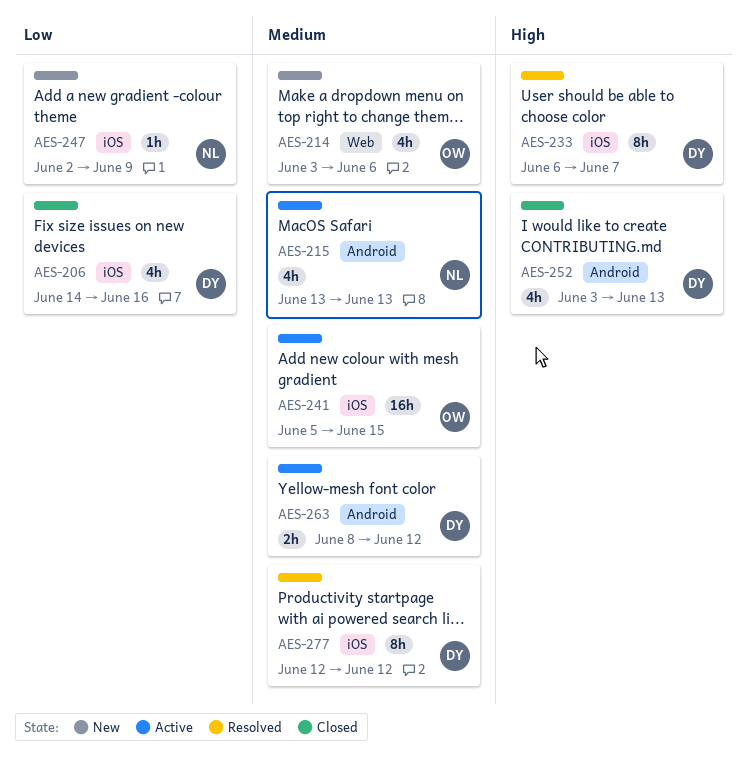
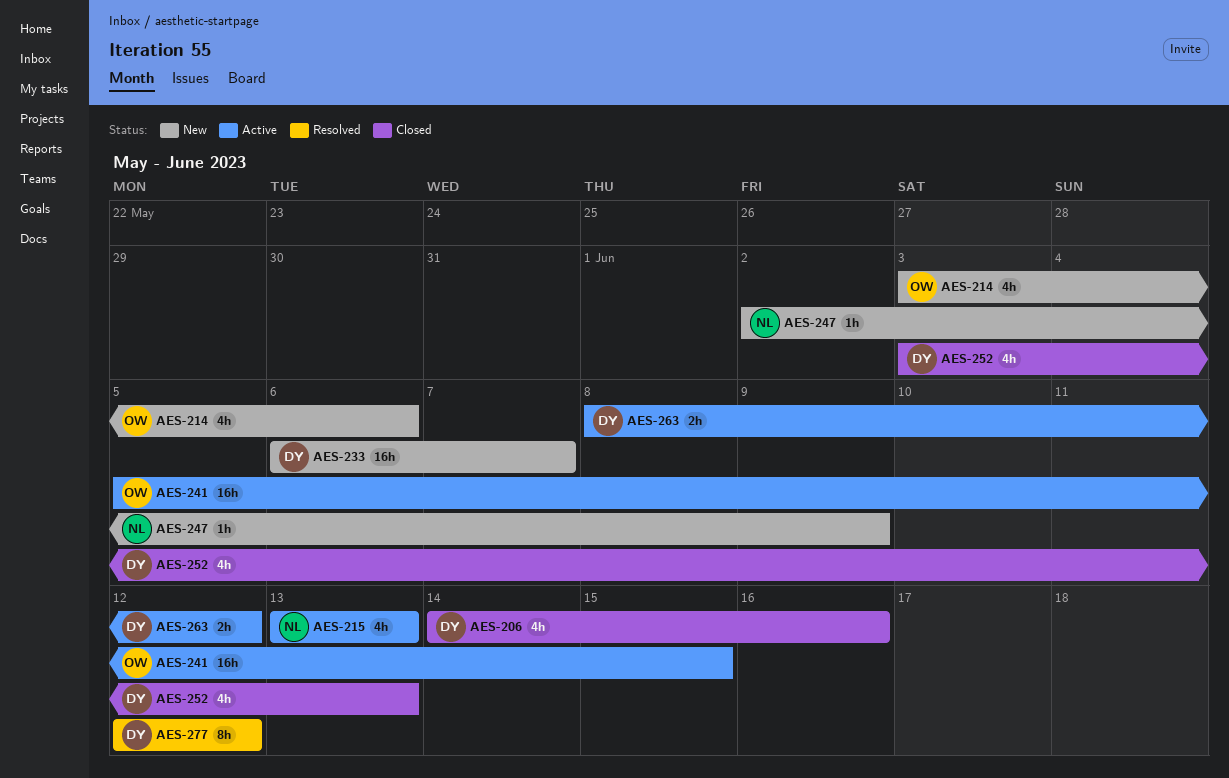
AES-233, status: Resolved -> New
AES-233, estimate: 8h -> 16h

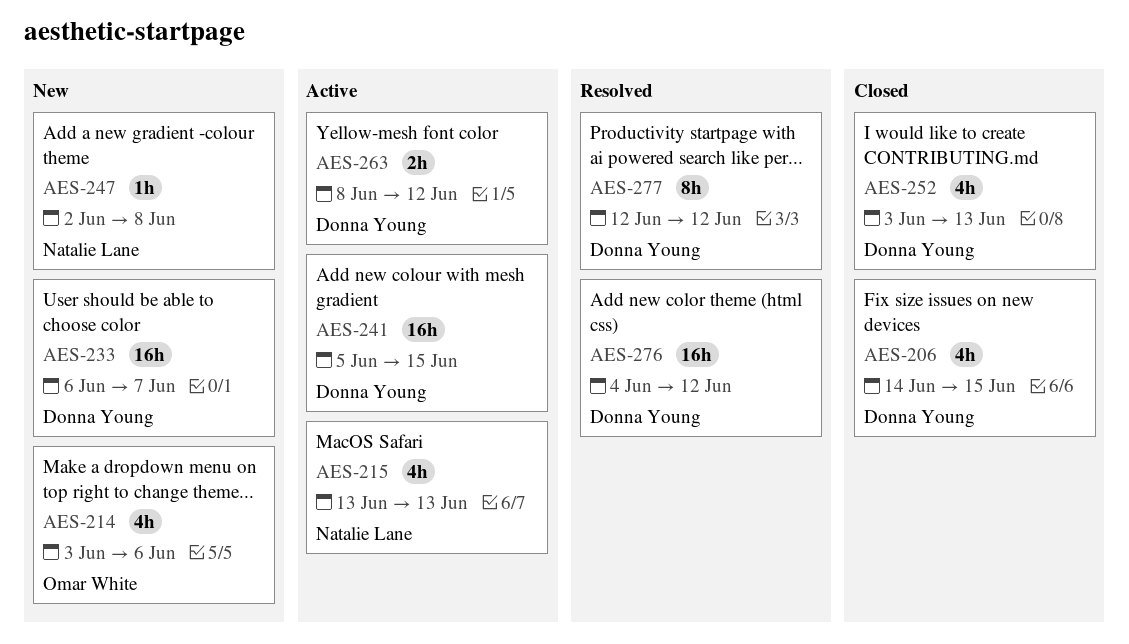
AES-206, due: Jun 16 -> Jun 15
AES-241, owner: Omar White -> Donna Young
AES-247, due: Jun 9 -> Jun 8
AES-276: none -> present

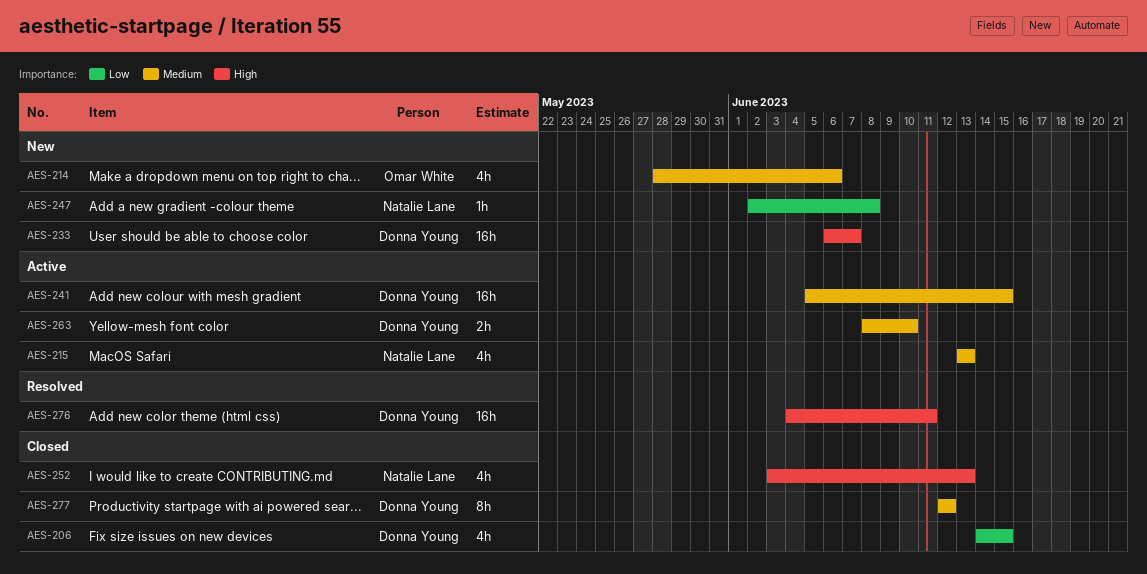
AES-214, start: Jun 3 -> May 28
AES-252, owner: Donna Young -> Natalie Lane
AES-263, due: Jun 12 -> Jun 10
AES-276, due: Jun 12 -> Jun 11
AES-277, status: Resolved -> Closed

